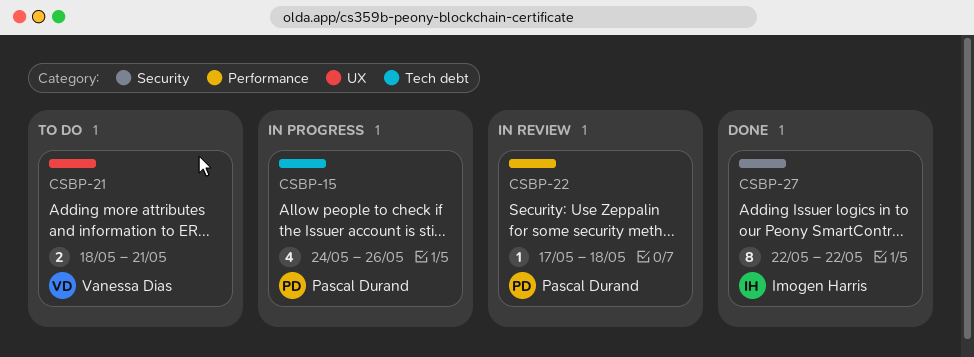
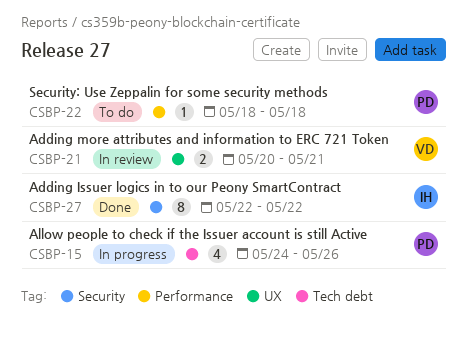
CSBP-21, status: To do -> In review
CSBP-21, start: May 18 -> May 20
CSBP-22, status: In review -> To do
CSBP-22, start: May 17 -> May 18

